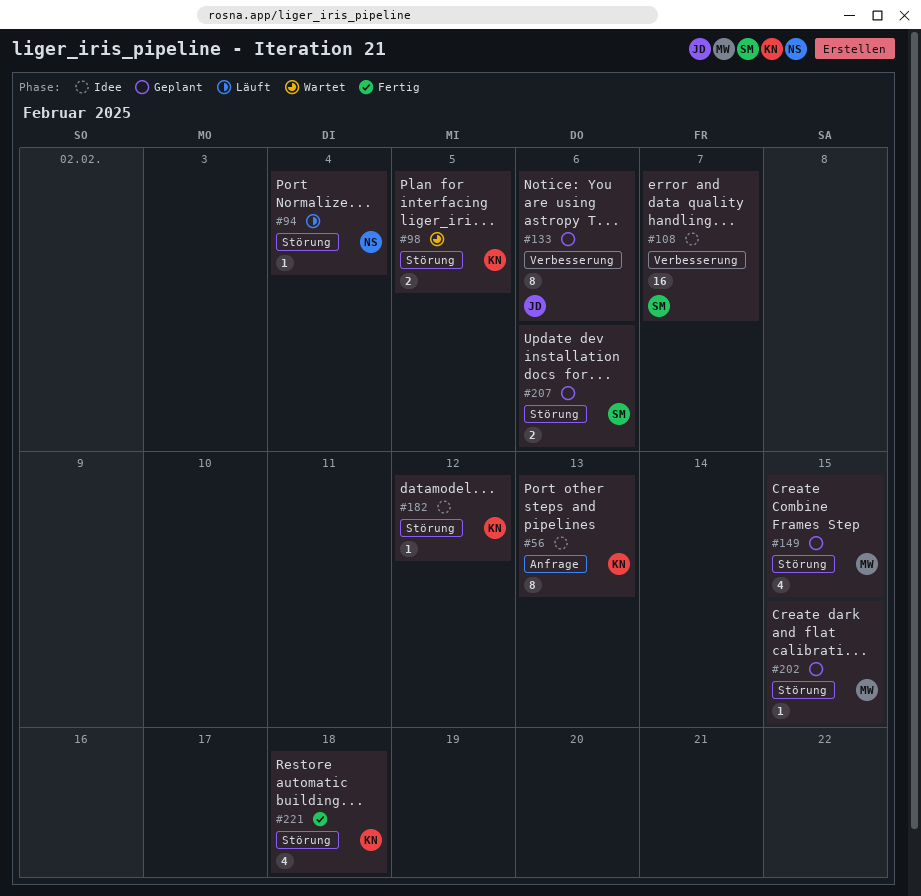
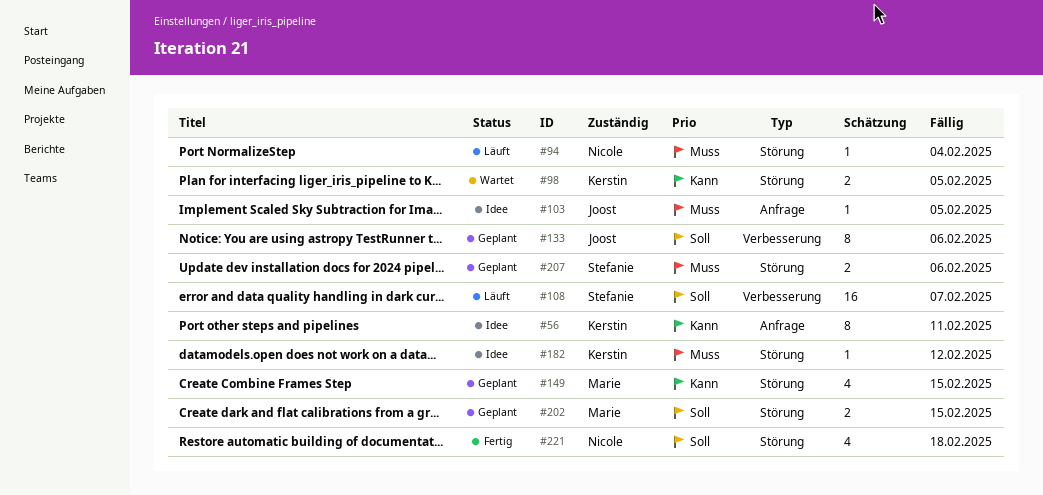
#56, due: Feb 13 -> Feb 11
#103: none -> present
#108, status: Idee -> Läuft
#202, estimate: 1 -> 2
#221, owner: Kerstin -> Nicole

